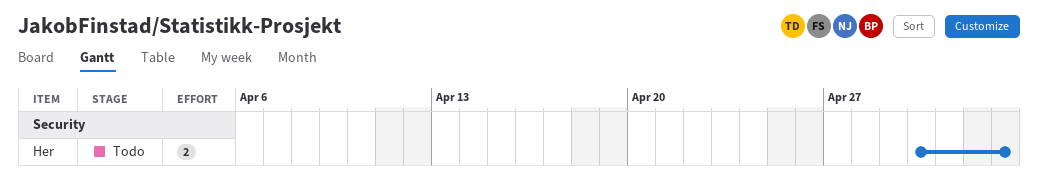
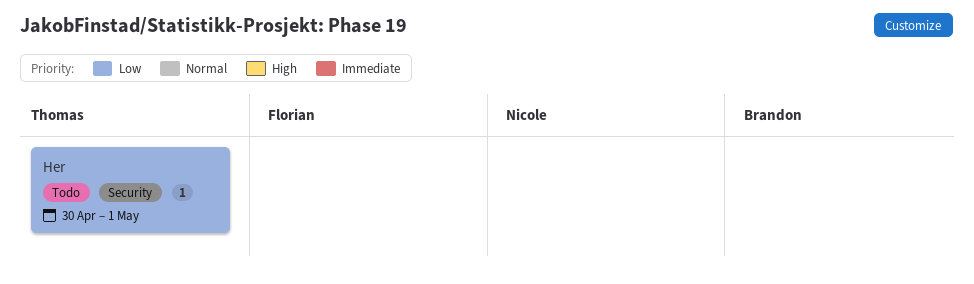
Her, estimate: 2 -> 1
Her, due: May 3 -> May 1

